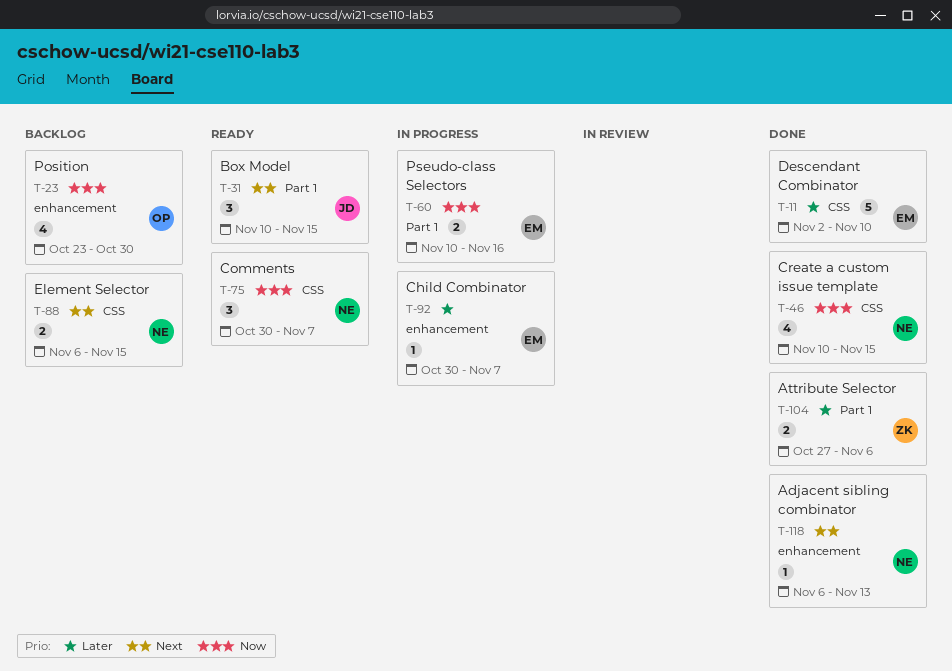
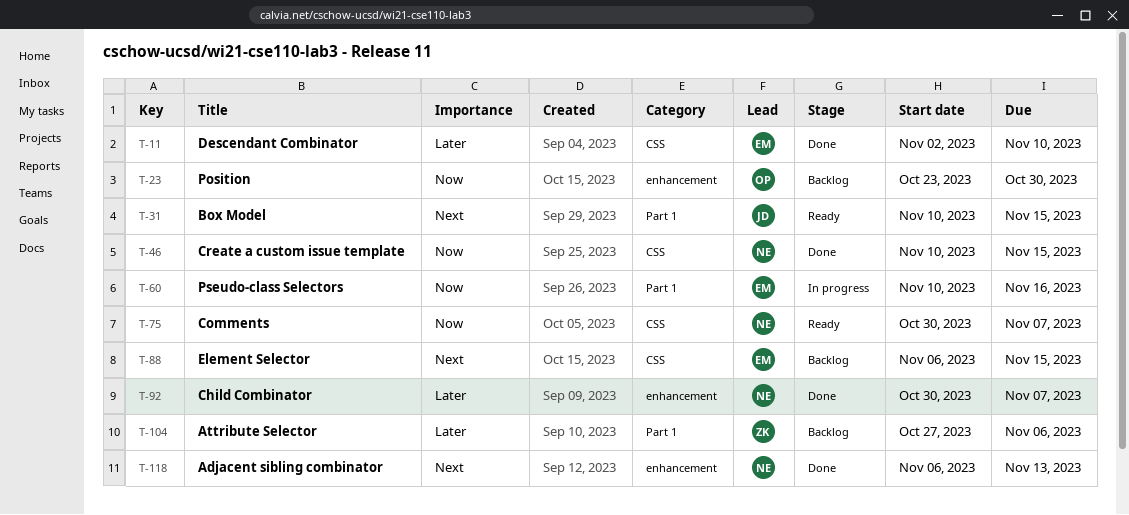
T-88, owner: NE -> EM
T-92, status: In progress -> Done
T-92, owner: EM -> NE
T-104, status: Done -> Backlog

